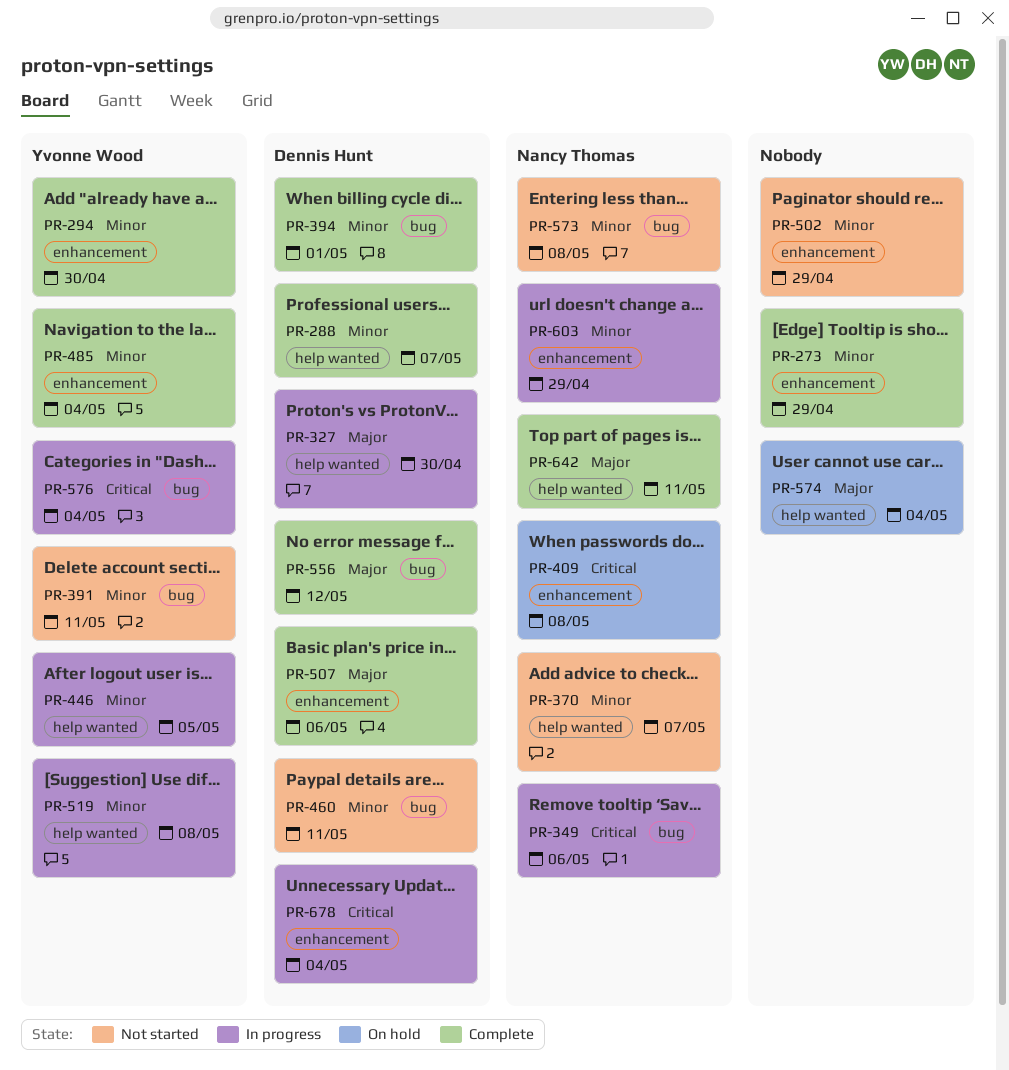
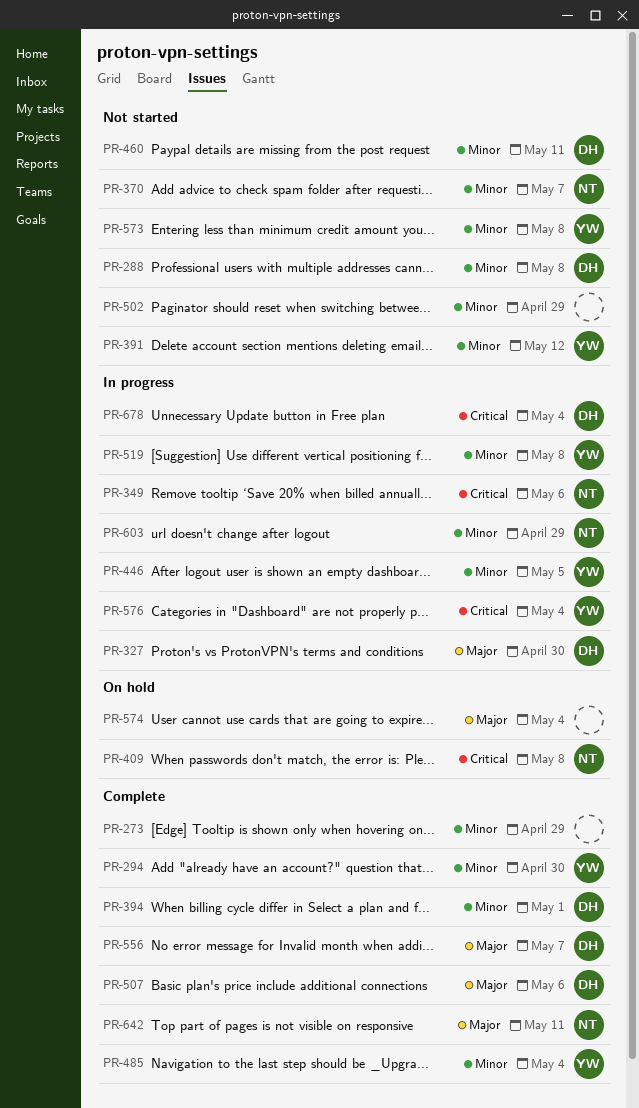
PR-288, status: Complete -> Not started
PR-288, due: May 7 -> May 8
PR-391, due: May 11 -> May 12
PR-556, due: May 12 -> May 7
PR-573, owner: Nancy Thomas -> Yvonne Wood

